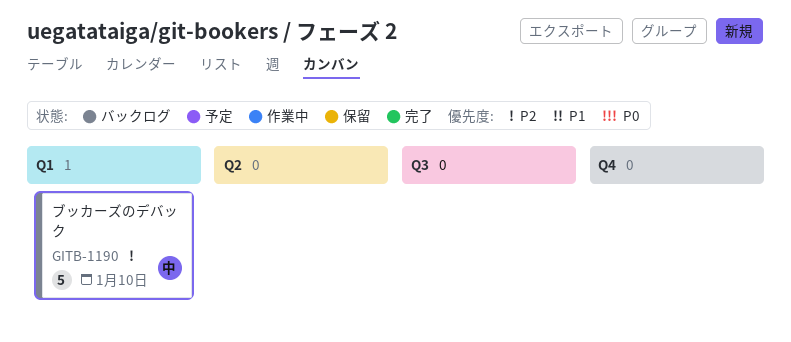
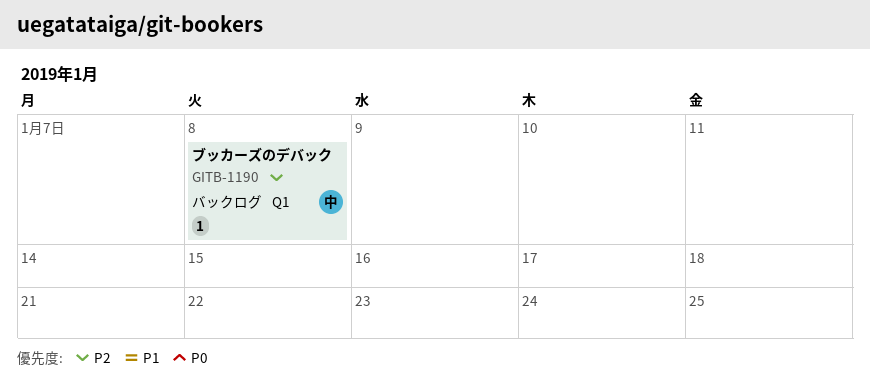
GITB-1190, estimate: 5 -> 1
GITB-1190, due: Jan 10 -> Jan 8

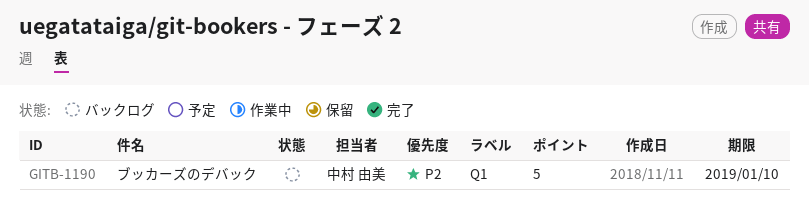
GITB-1190, estimate: 1 -> 5
GITB-1190, due: Jan 8 -> Jan 10

